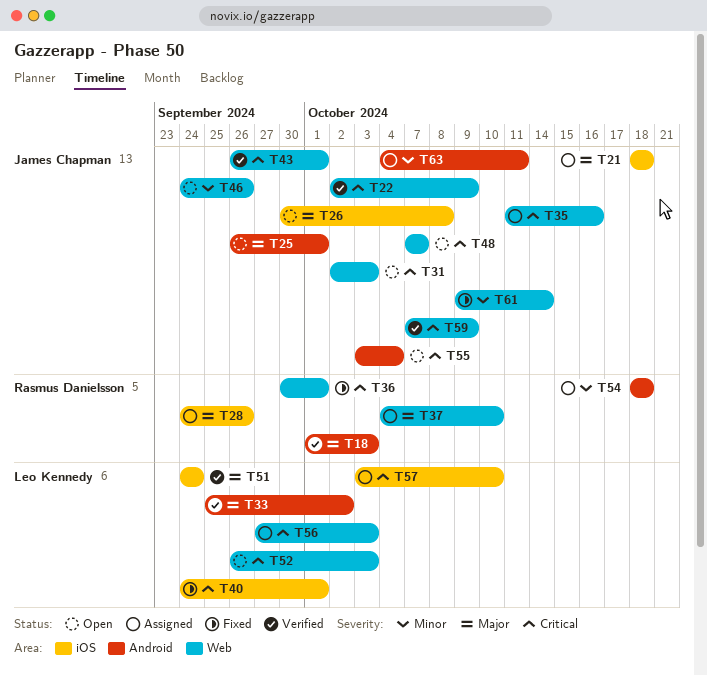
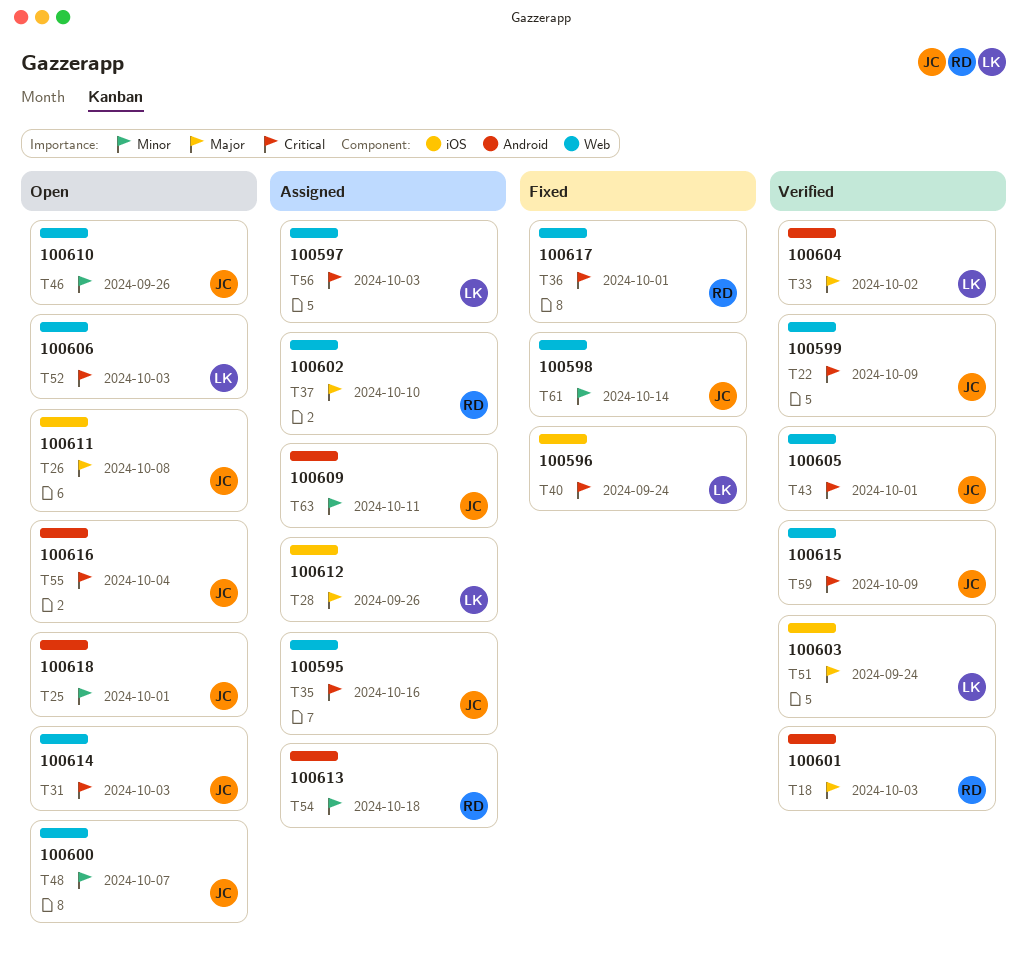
T21: present -> none
T25, priority: Major -> Minor
T28, owner: Rasmus Danielsson -> Leo Kennedy
T40, due: Oct 1 -> Sep 24
T48, priority: Critical -> Minor
T57: present -> none

